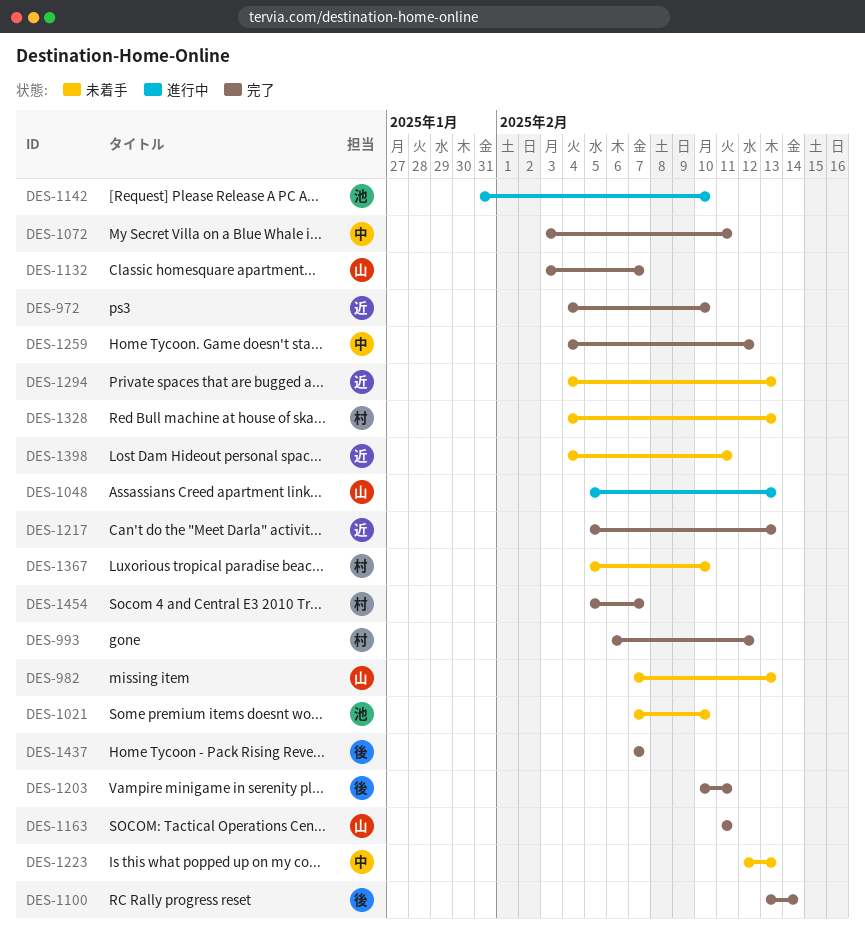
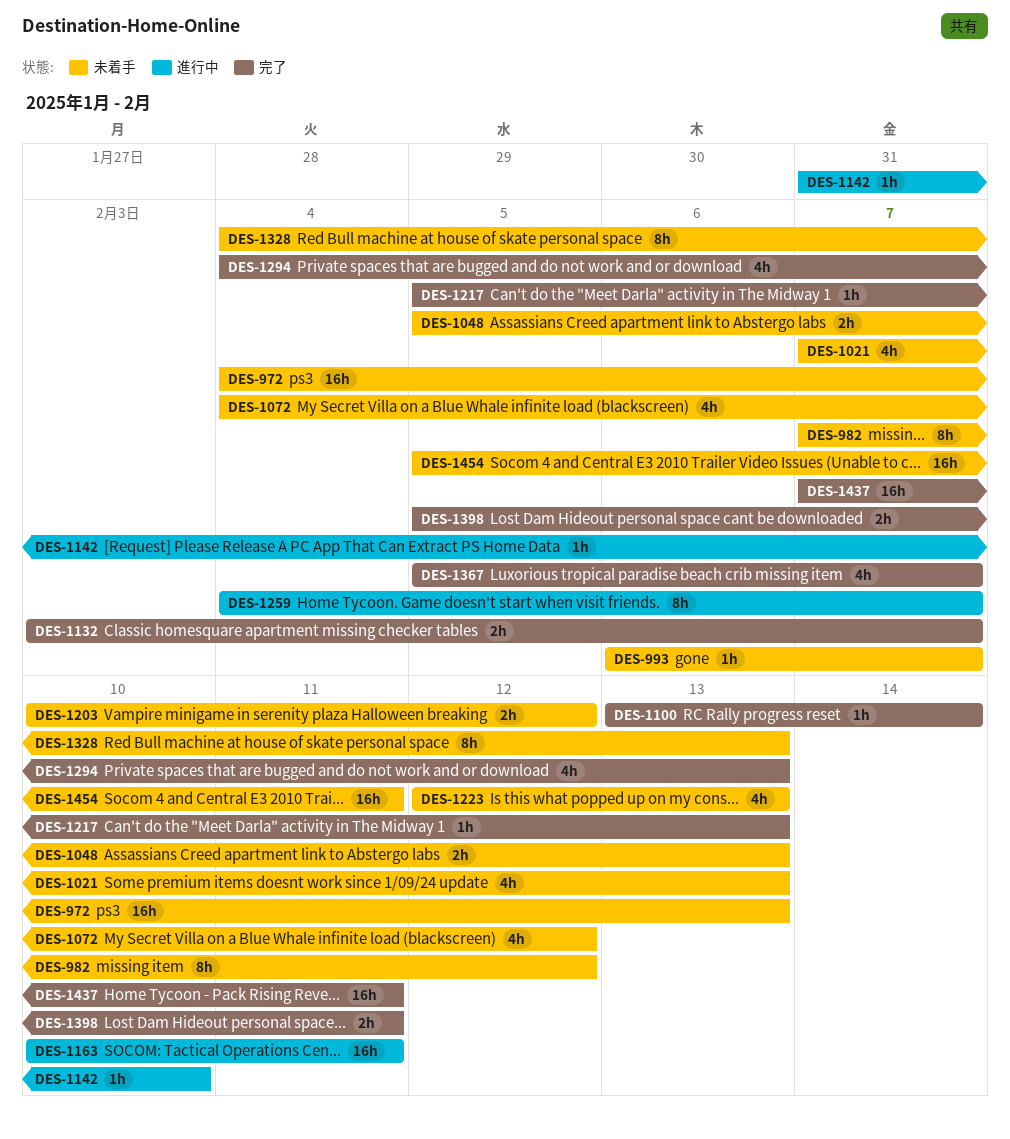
DES-972, status: 完了 -> 未着手
DES-972, due: Feb 10 -> Feb 13
DES-982, due: Feb 13 -> Feb 12
DES-993, status: 完了 -> 未着手
DES-993, due: Feb 12 -> Feb 7
DES-1021, due: Feb 10 -> Feb 13
DES-1048, status: 進行中 -> 未着手
DES-1072, status: 完了 -> 未着手
DES-1072, start: Feb 3 -> Feb 4
DES-1072, due: Feb 11 -> Feb 12
DES-1163, status: 完了 -> 進行中
DES-1163, start: Feb 11 -> Feb 10
DES-1203, status: 完了 -> 未着手
DES-1203, due: Feb 11 -> Feb 12
DES-1259, status: 完了 -> 進行中
DES-1259, due: Feb 12 -> Feb 7
DES-1294, status: 未着手 -> 完了
DES-1367, status: 未着手 -> 完了
DES-1367, due: Feb 10 -> Feb 7
DES-1398, status: 未着手 -> 完了
DES-1398, start: Feb 4 -> Feb 5
DES-1437, due: Feb 7 -> Feb 11
DES-1454, status: 完了 -> 未着手
DES-1454, due: Feb 7 -> Feb 11

